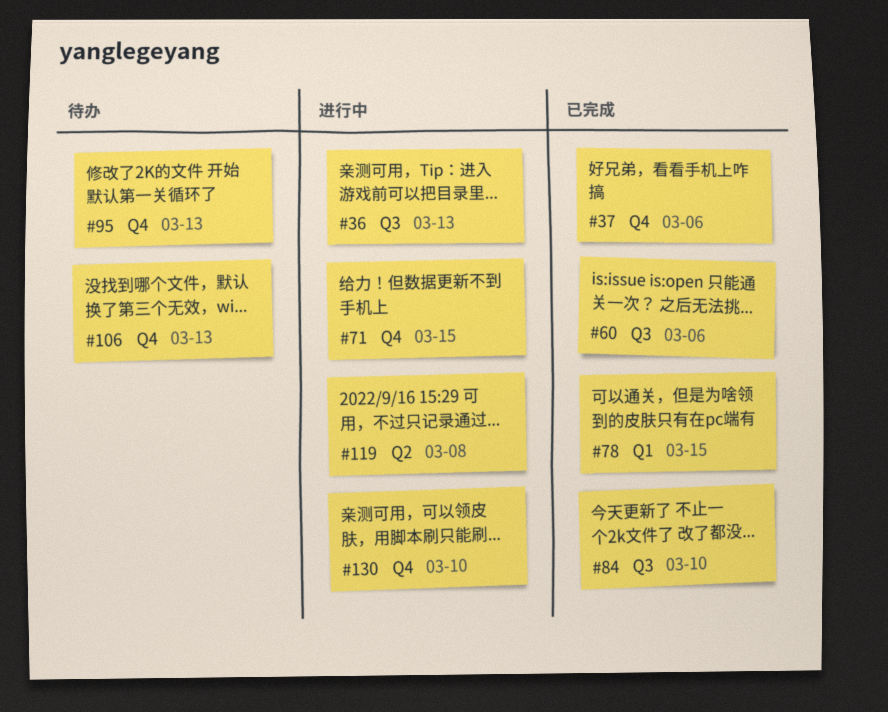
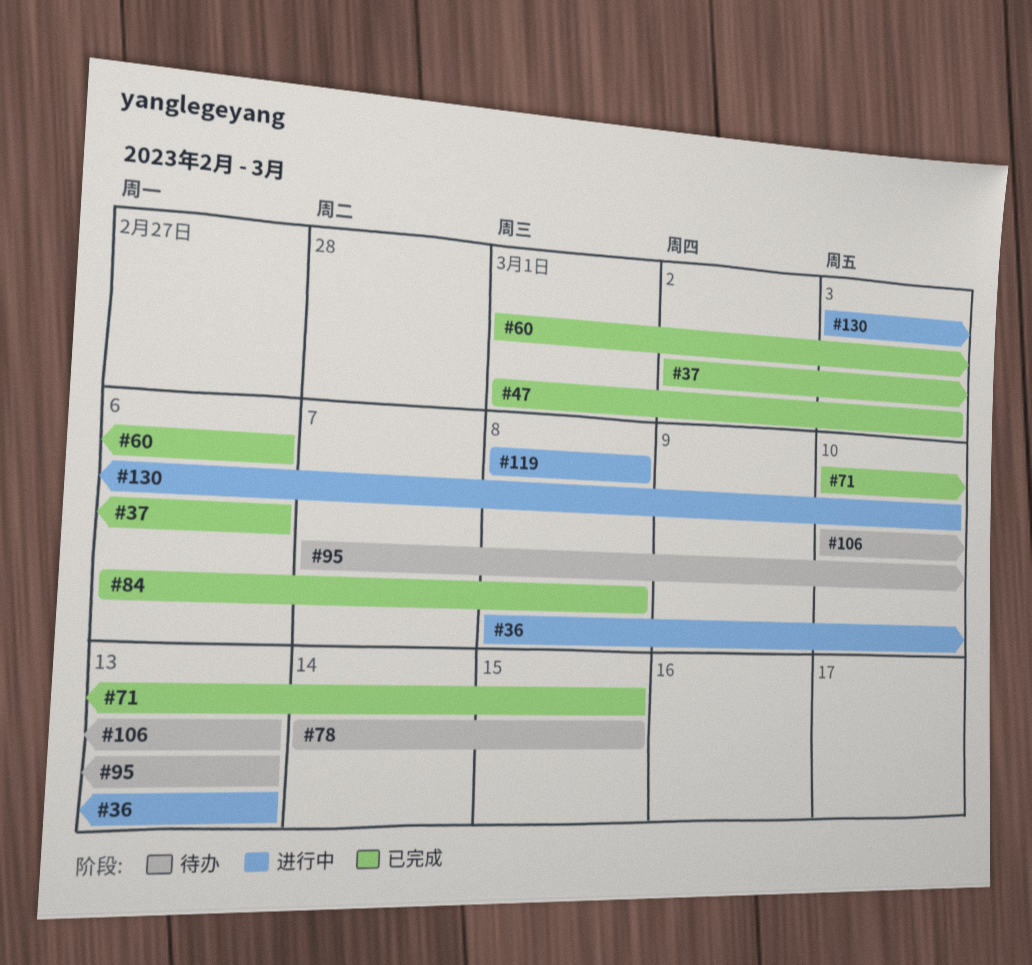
#47: none -> present
#71, status: 进行中 -> 已完成
#78, status: 已完成 -> 待办
#84, due: Mar 10 -> Mar 8

